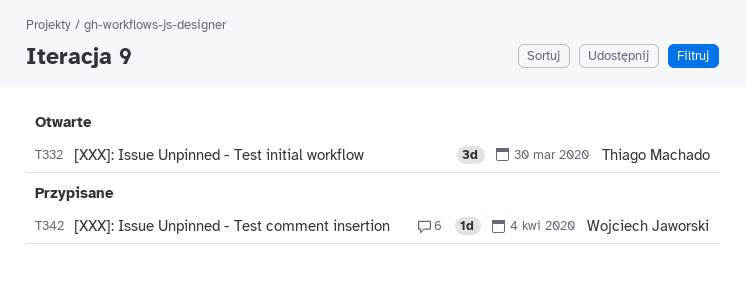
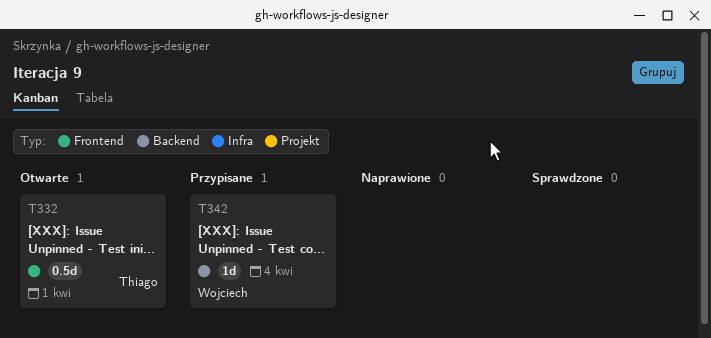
T332, estimate: 3d -> 0.5d
T332, due: Mar 30 -> Apr 1

